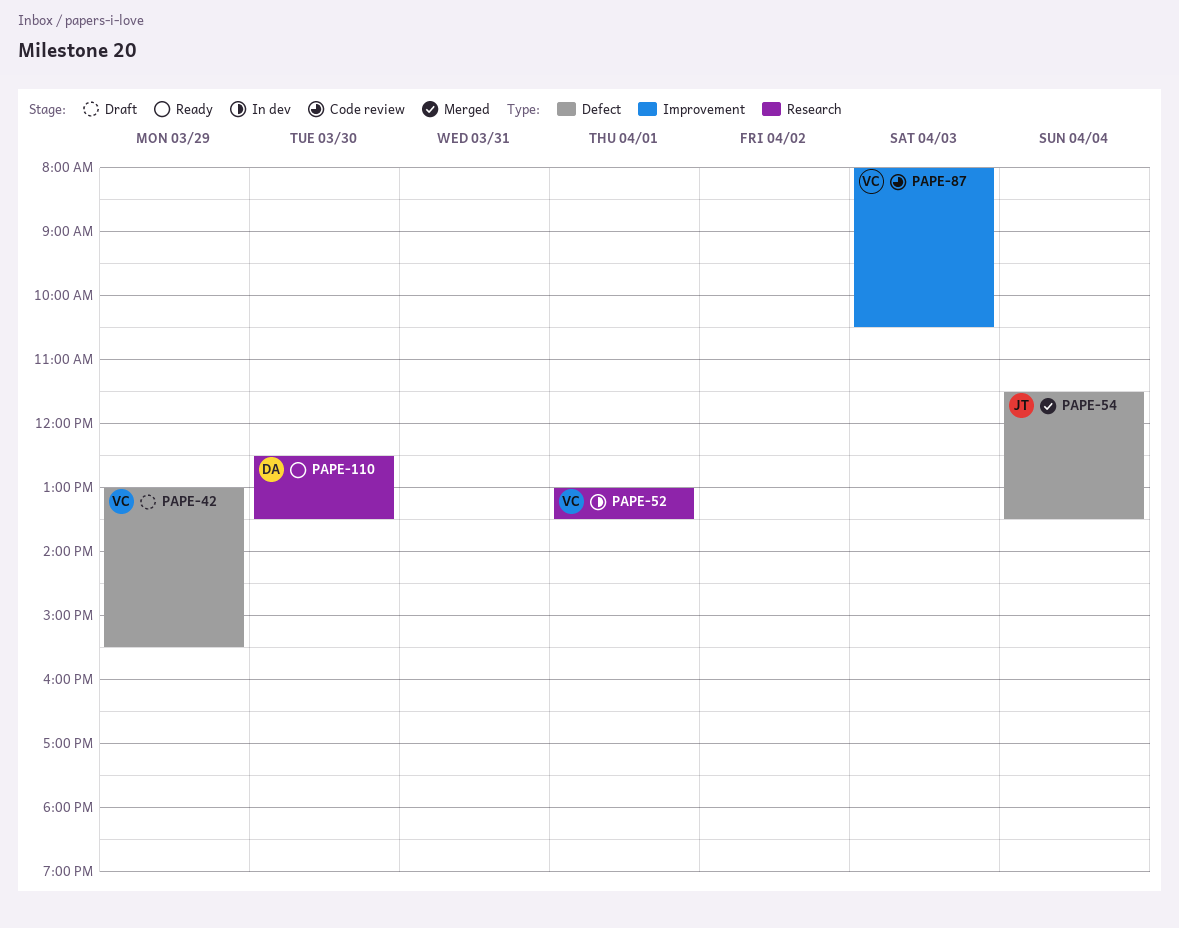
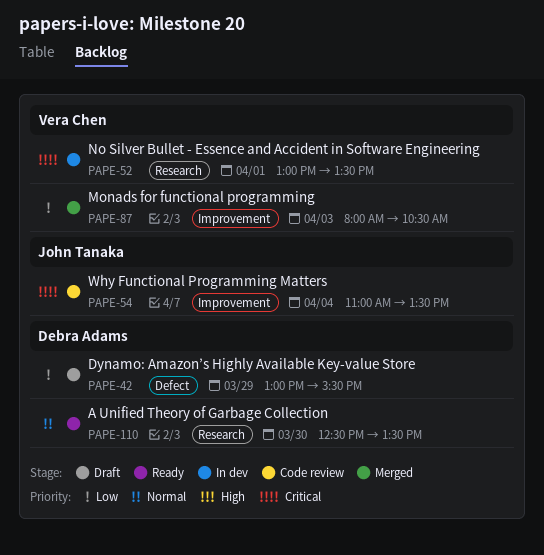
PAPE-42, owner: Vera Chen -> Debra Adams
PAPE-54, status: Merged -> Code review
PAPE-54, label: Defect -> Improvement
PAPE-54, begins: 11:30 -> 11:00
PAPE-87, status: Code review -> Merged

